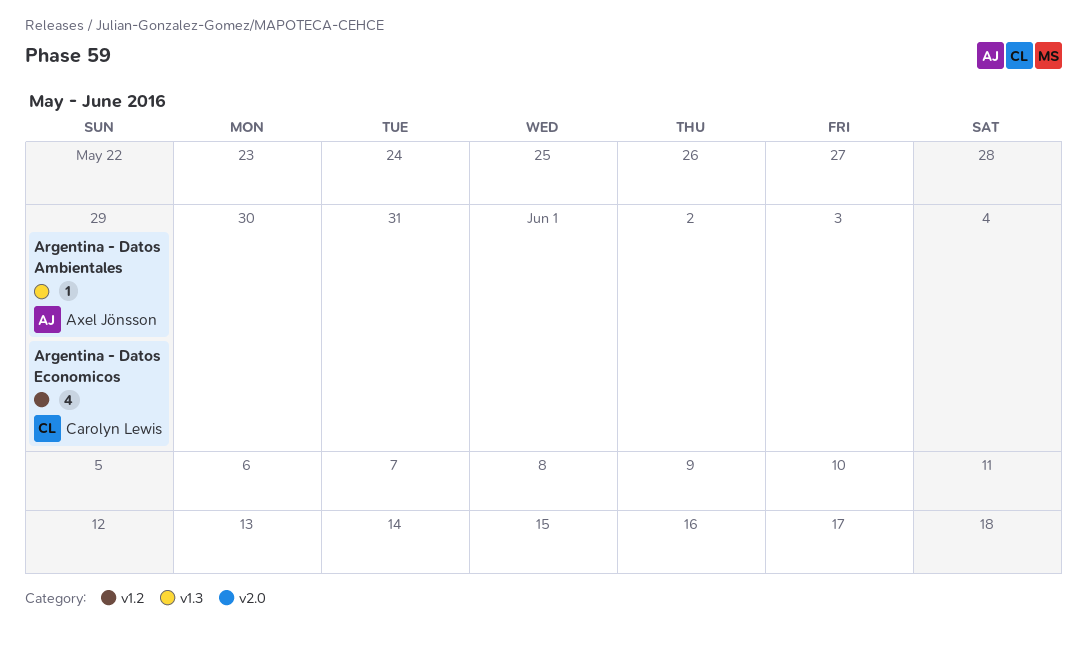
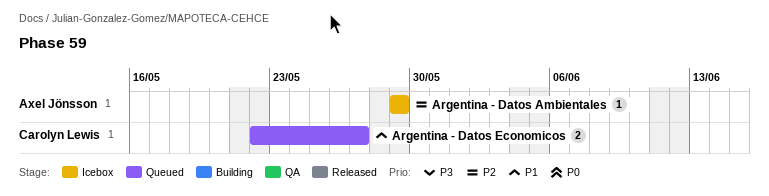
Argentina - Datos Economicos, estimate: 4 -> 2
Argentina - Datos Economicos, due: May 29 -> May 27

